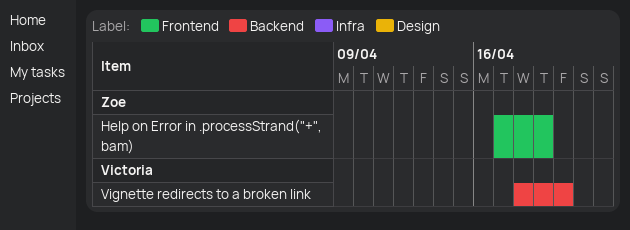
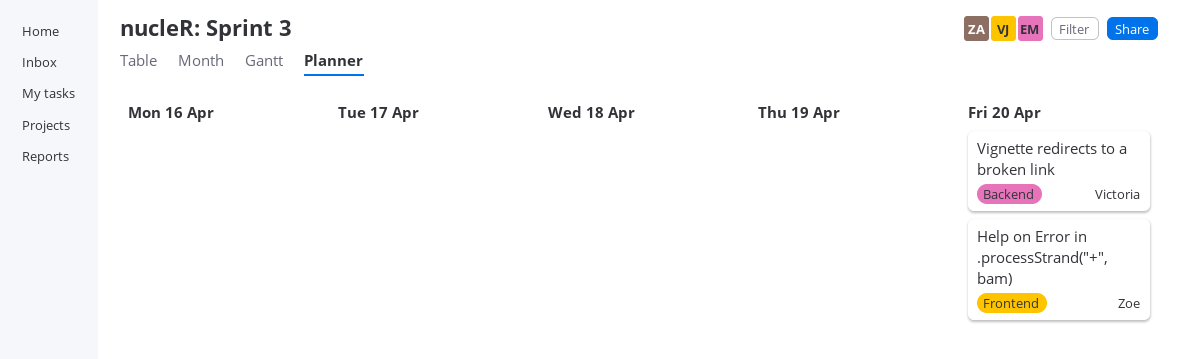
Help on Error in .processStrand("+", bam), due: Apr 19 -> Apr 20

